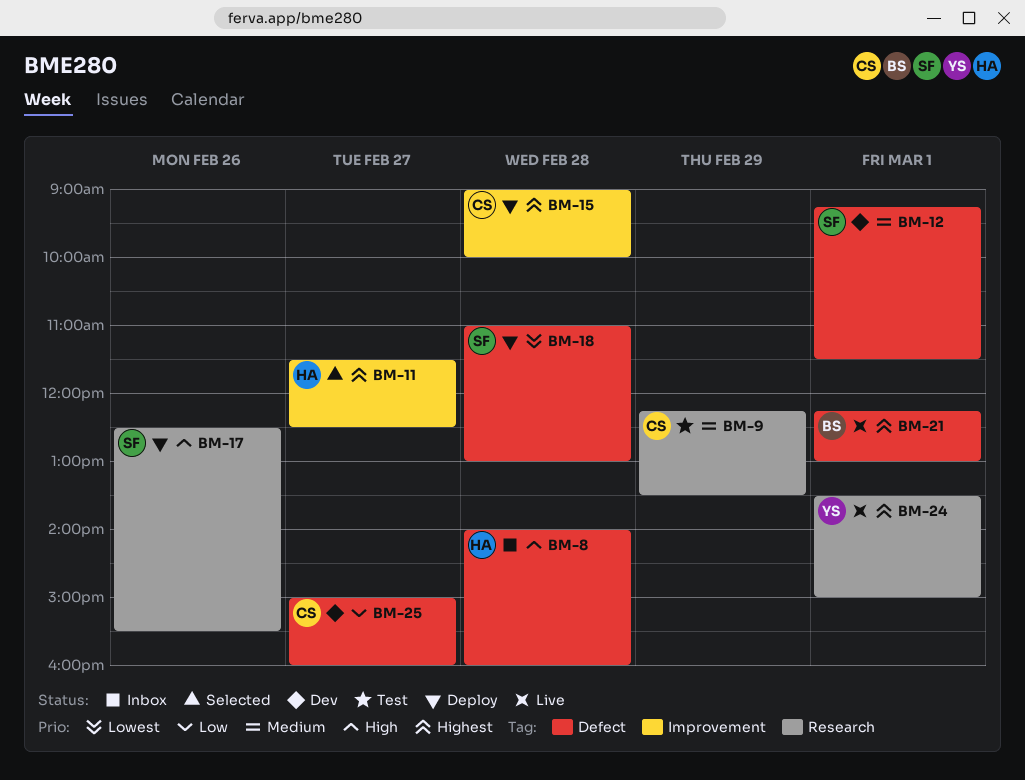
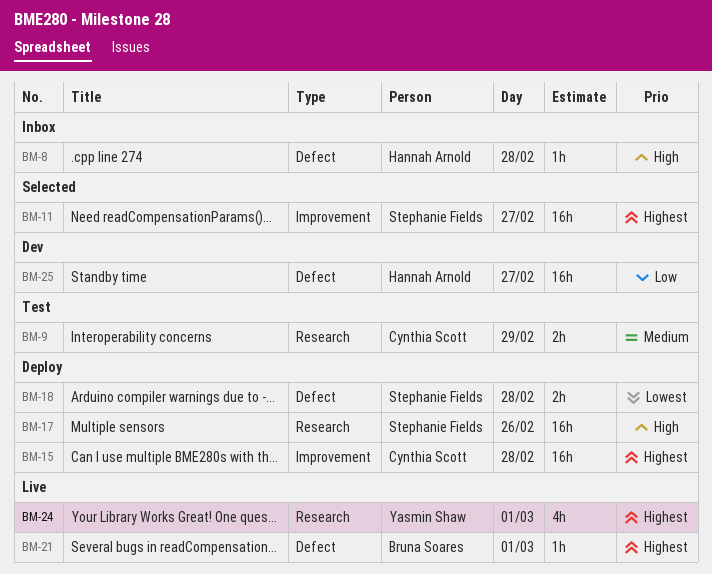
BM-11, owner: Hannah Arnold -> Stephanie Fields
BM-12: present -> none
BM-25, owner: Cynthia Scott -> Hannah Arnold

